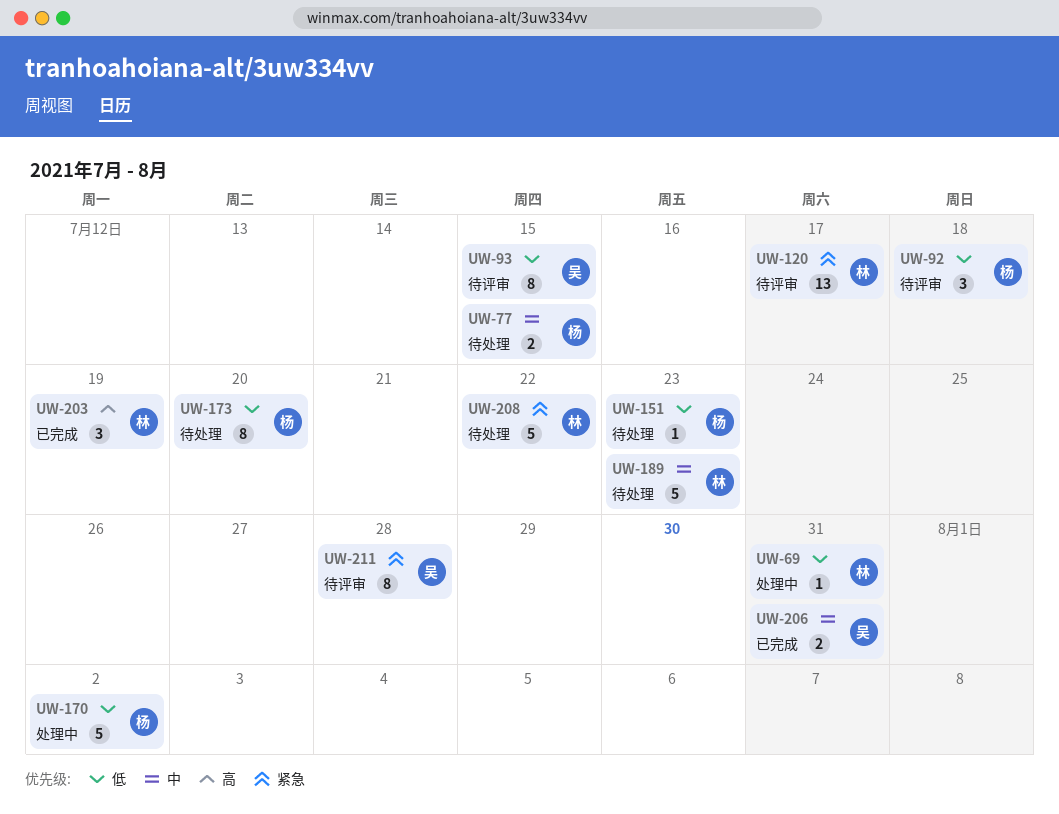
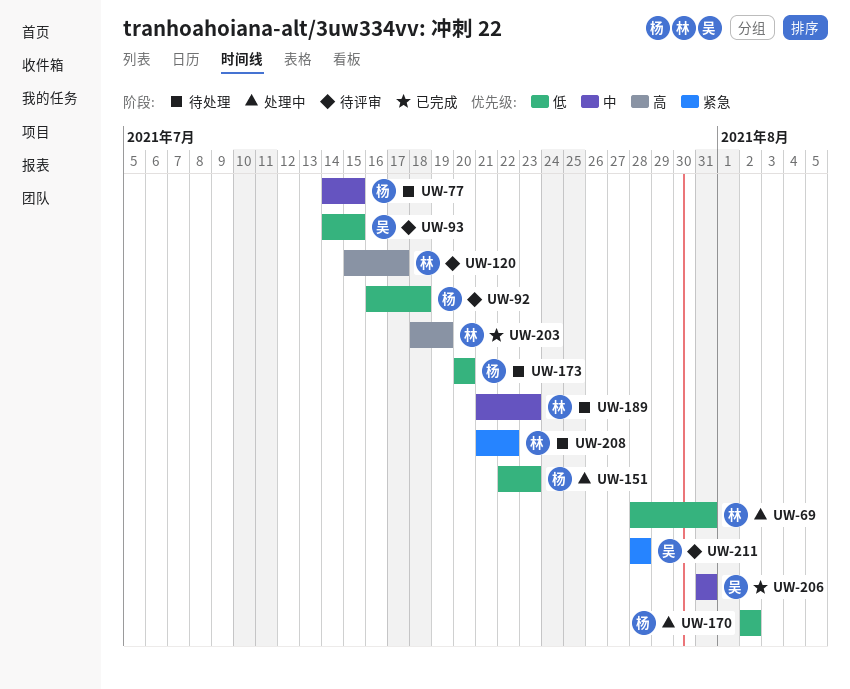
UW-120, priority: 紧急 -> 高
UW-151, status: 待处理 -> 处理中

